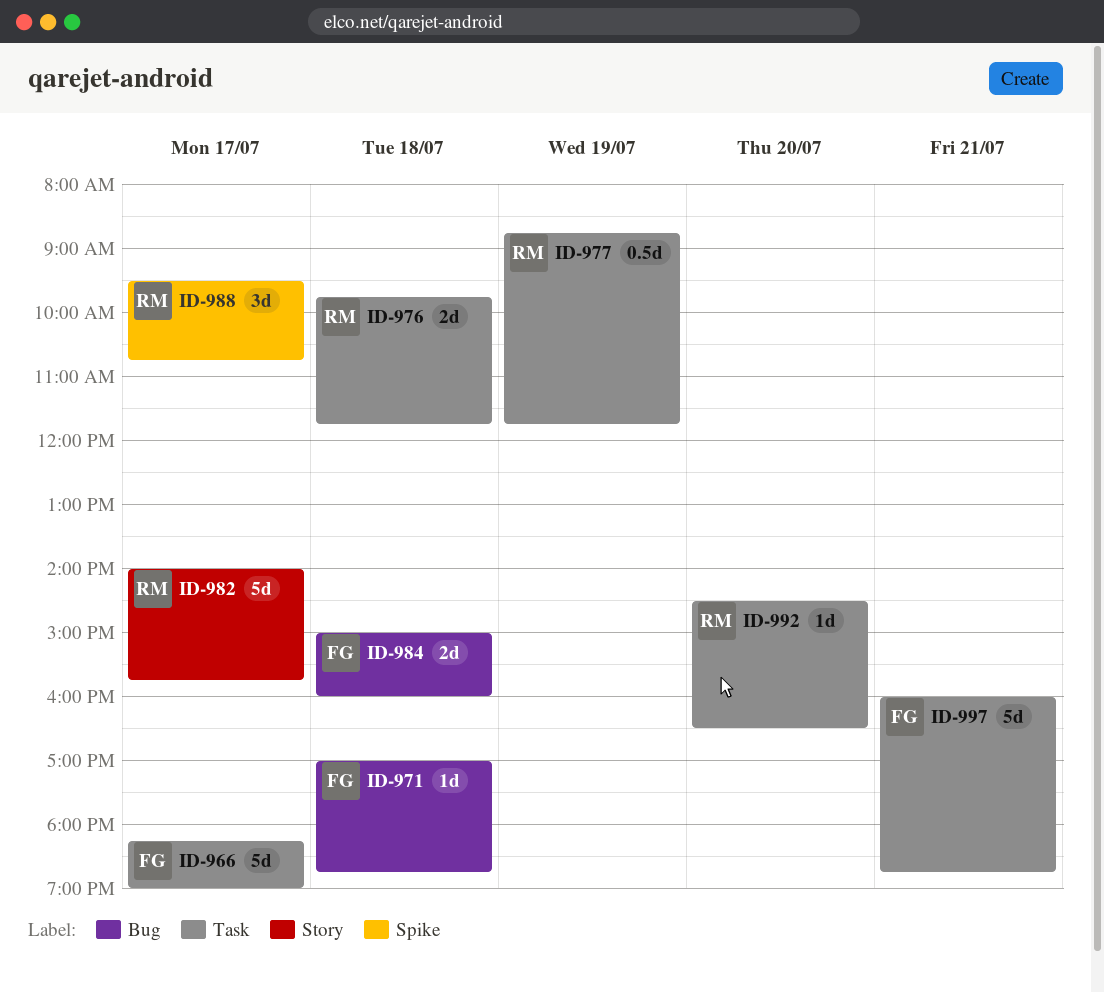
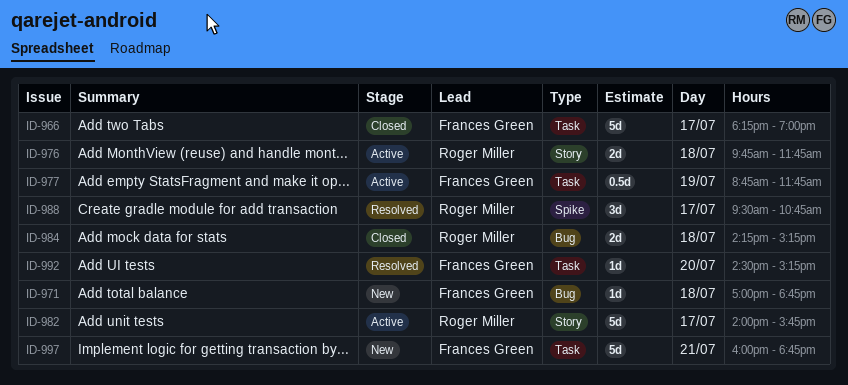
ID-976, label: Task -> Story
ID-977, owner: Roger Miller -> Frances Green
ID-984, owner: Frances Green -> Roger Miller
ID-984, begins: 15:00 -> 14:15
ID-984, ends: 16:00 -> 15:15
ID-992, owner: Roger Miller -> Frances Green
ID-992, ends: 16:30 -> 15:15

